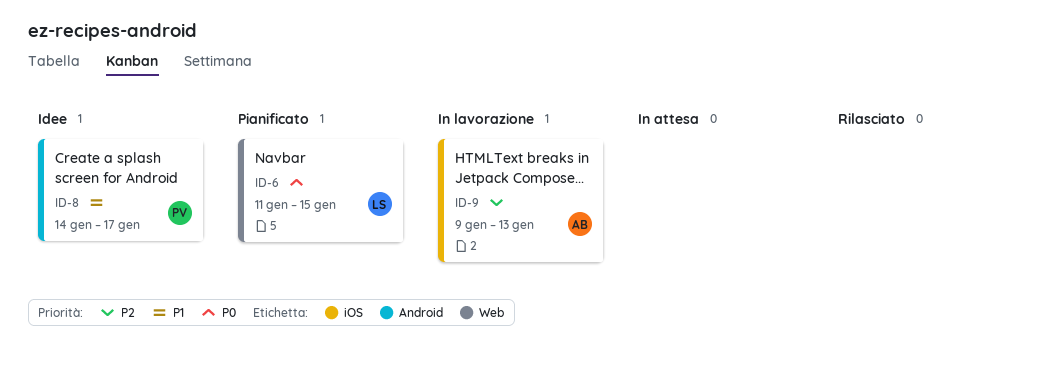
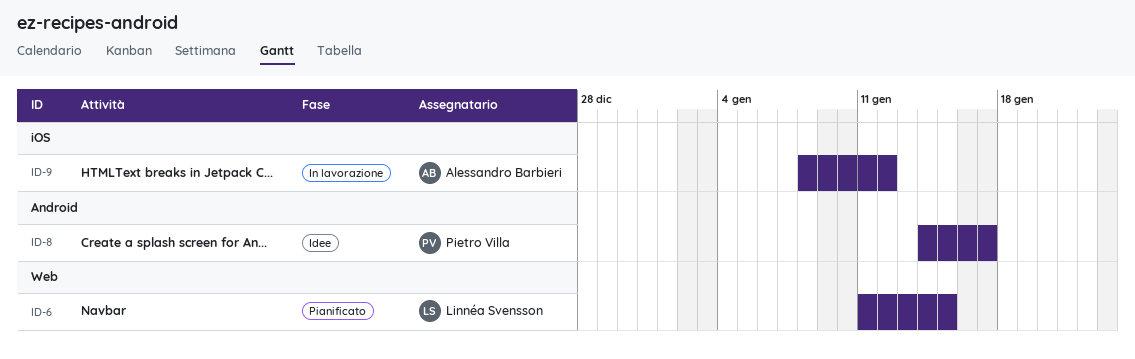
ID-9, start: Jan 9 -> Jan 8
ID-9, due: Jan 13 -> Jan 12

